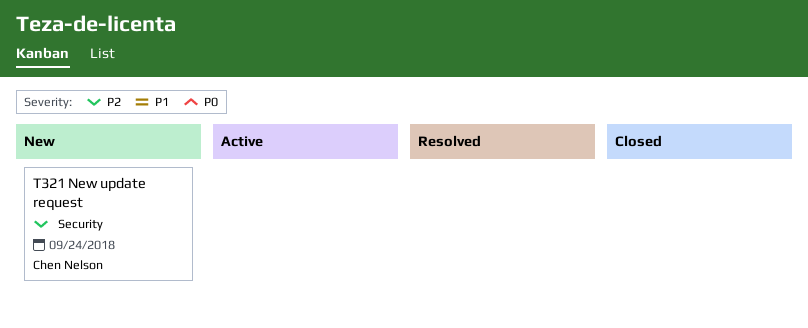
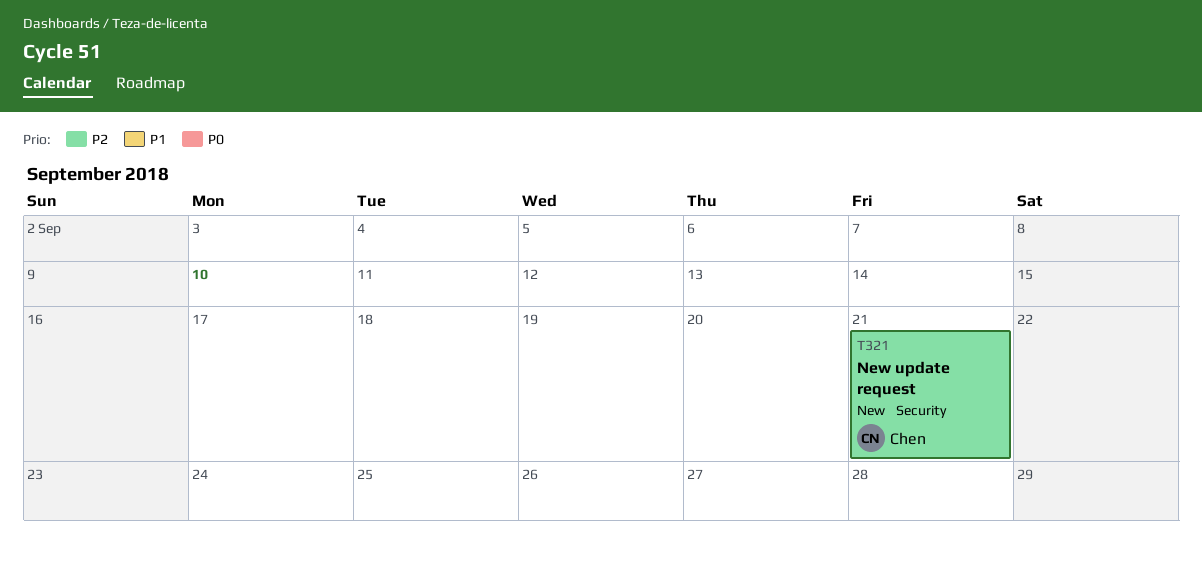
T321, due: Sep 24 -> Sep 21

